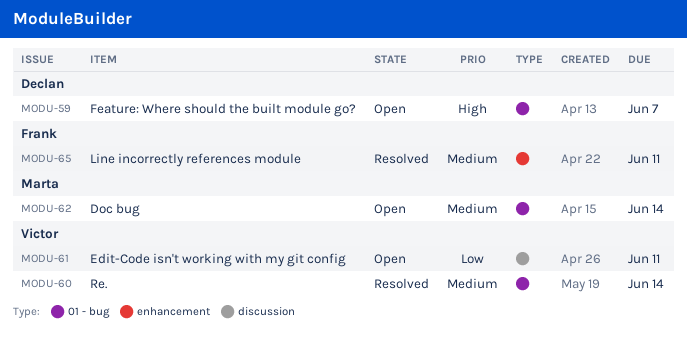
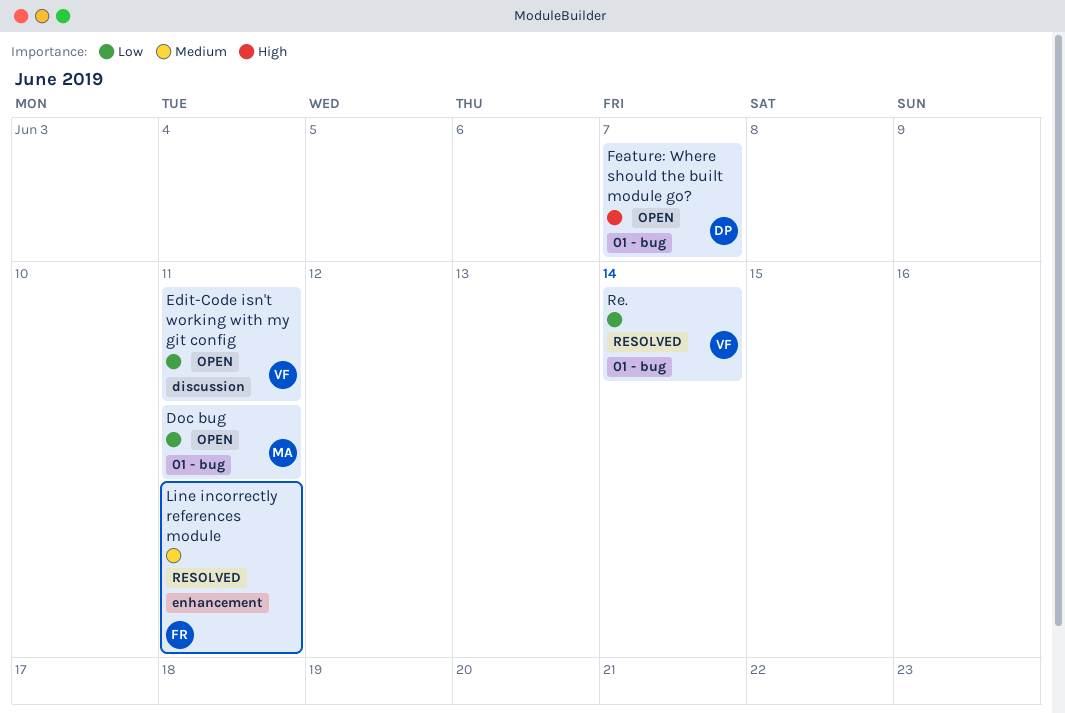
Doc bug, priority: Medium -> Low
Doc bug, due: Jun 14 -> Jun 11
Re., priority: Medium -> Low

